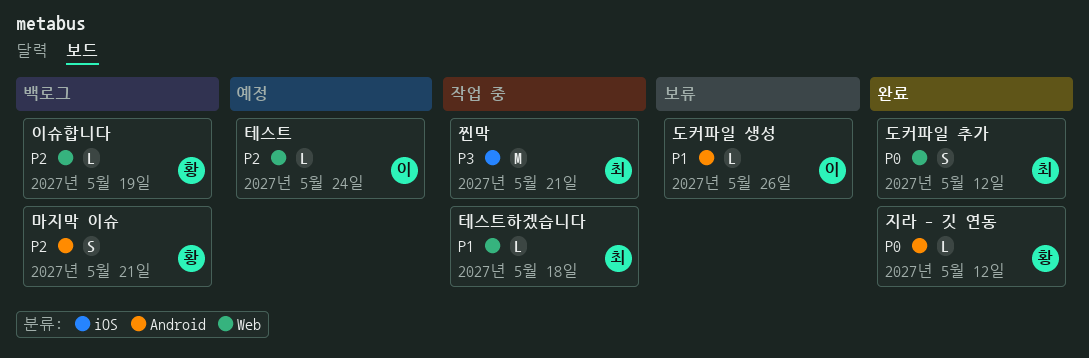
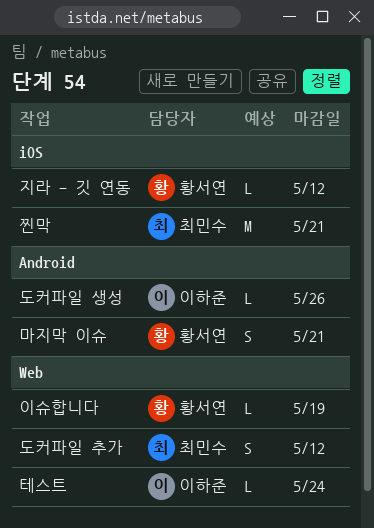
지라 - 깃 연동, label: Android -> iOS
테스트하겠습니다: present -> none

